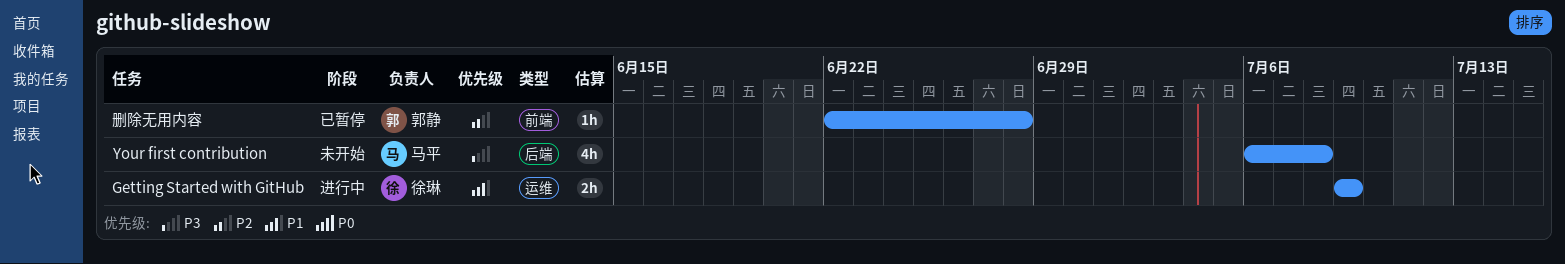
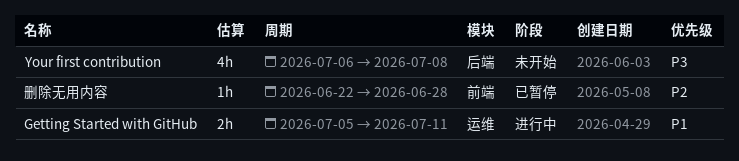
Getting Started with GitHub, start: Jul 9 -> Jul 5
Getting Started with GitHub, due: Jul 9 -> Jul 11

